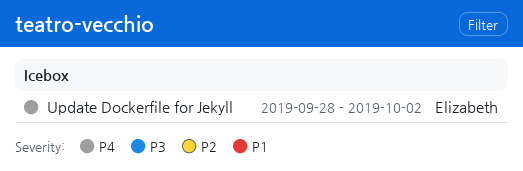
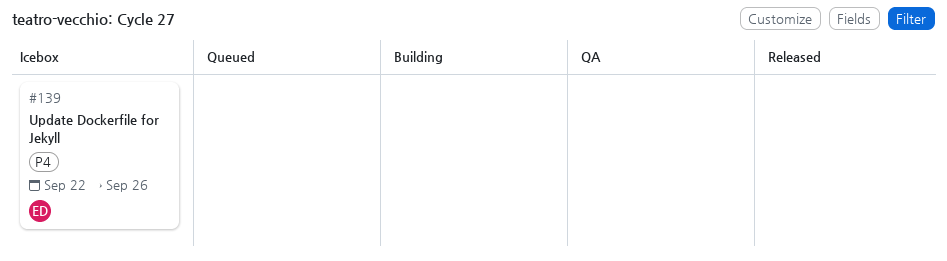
Update Dockerfile for Jekyll, start: Sep 28 -> Sep 22
Update Dockerfile for Jekyll, due: Oct 2 -> Sep 26

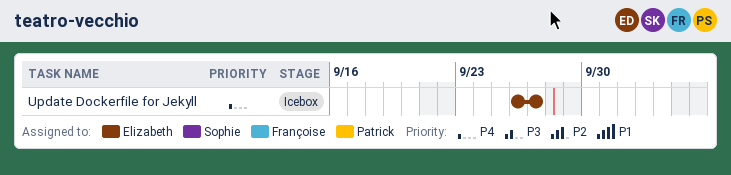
Update Dockerfile for Jekyll, start: Sep 22 -> Sep 26
Update Dockerfile for Jekyll, due: Sep 26 -> Sep 27

